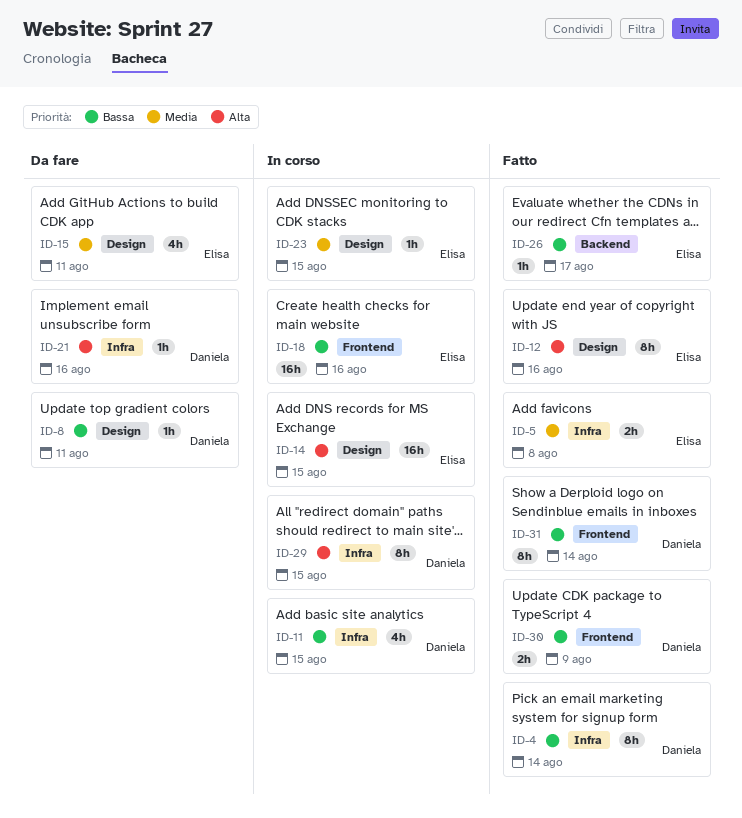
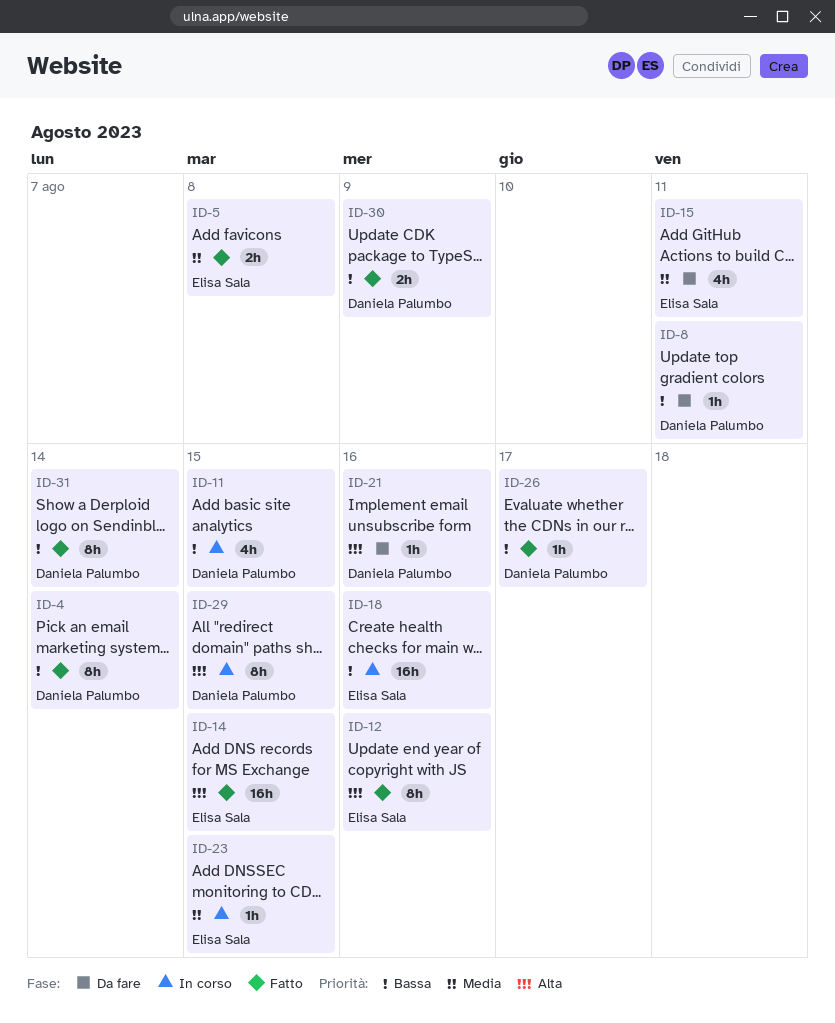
ID-14, status: In corso -> Fatto
ID-26, owner: Elisa Sala -> Daniela Palumbo

